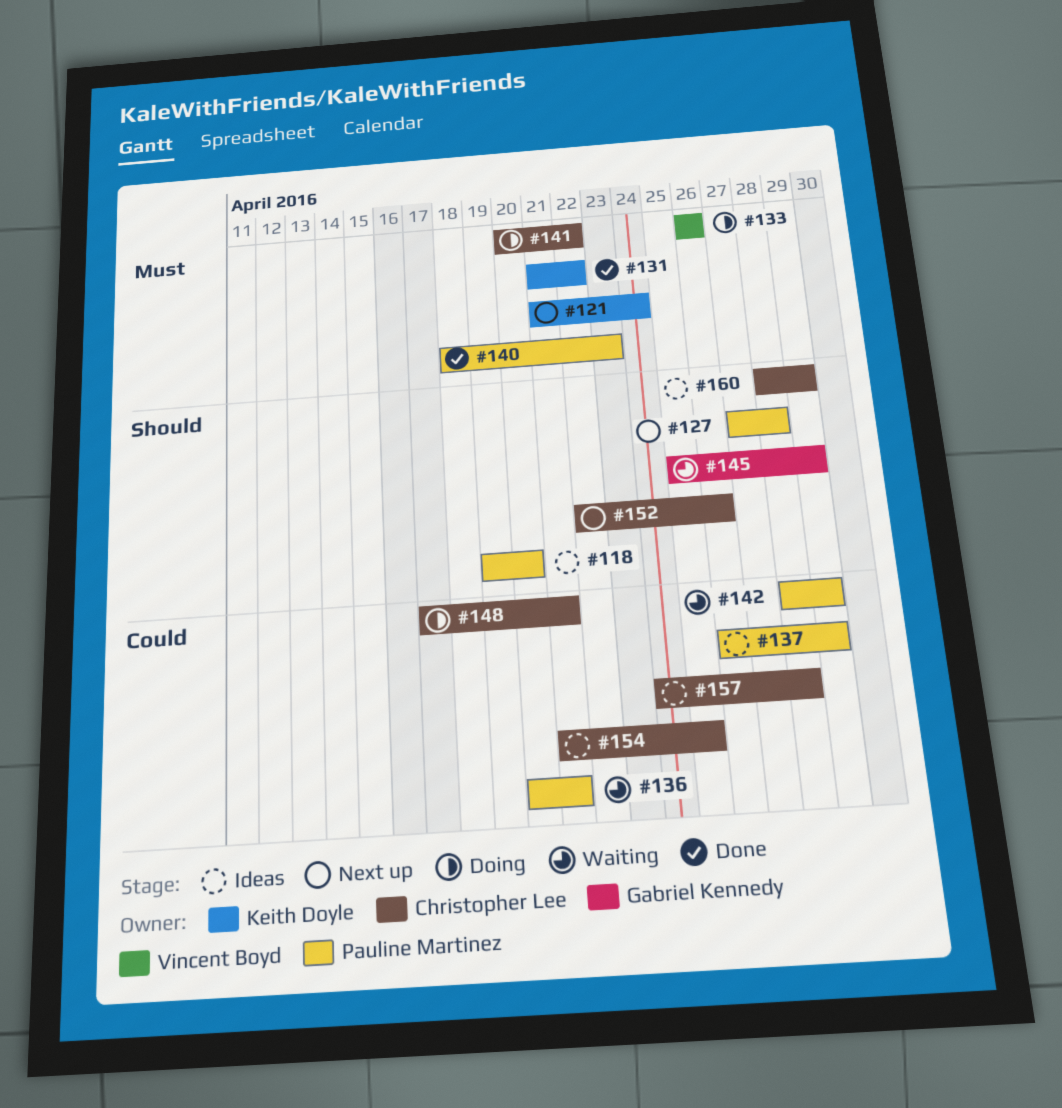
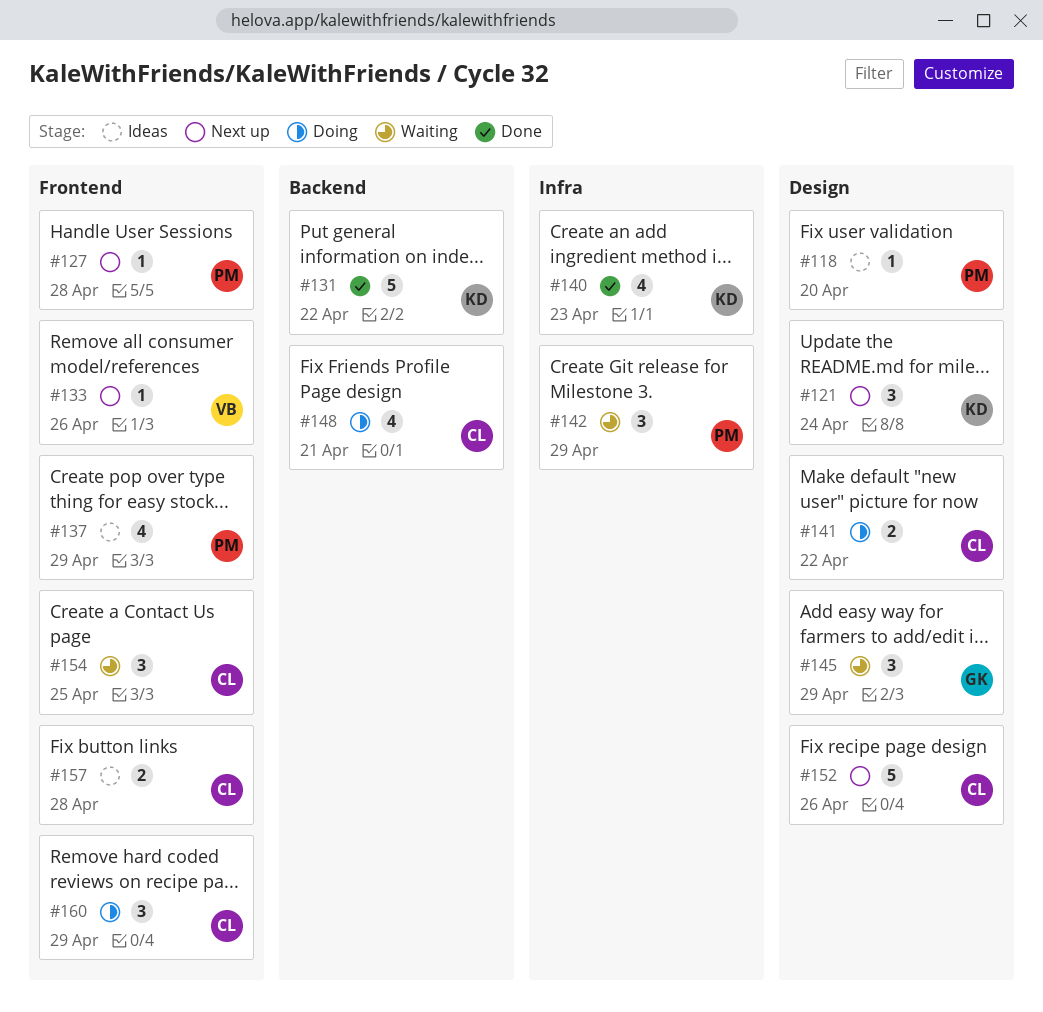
#133, status: Doing -> Next up
#136: present -> none
#140, owner: Pauline Martinez -> Keith Doyle
#154, status: Ideas -> Waiting
#160, status: Ideas -> Doing

